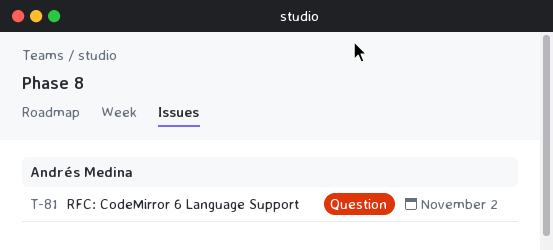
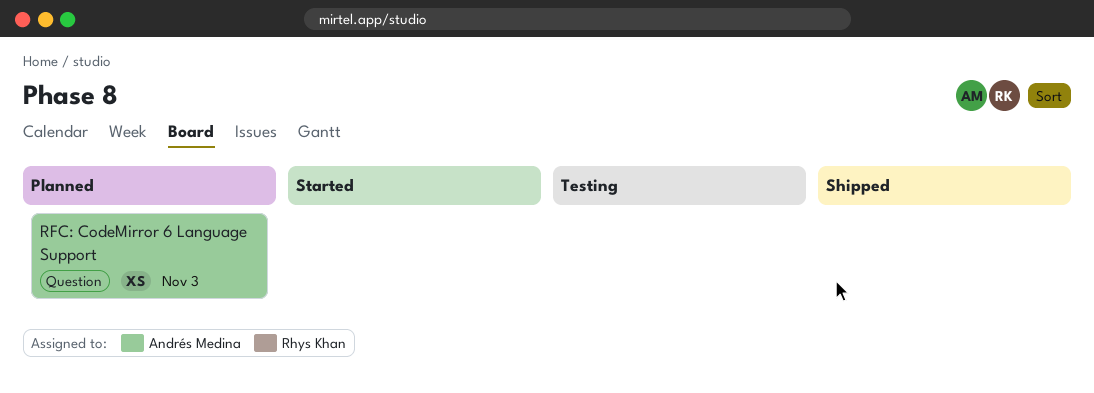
RFC: CodeMirror 6 Language Support, due: Nov 2 -> Nov 3

